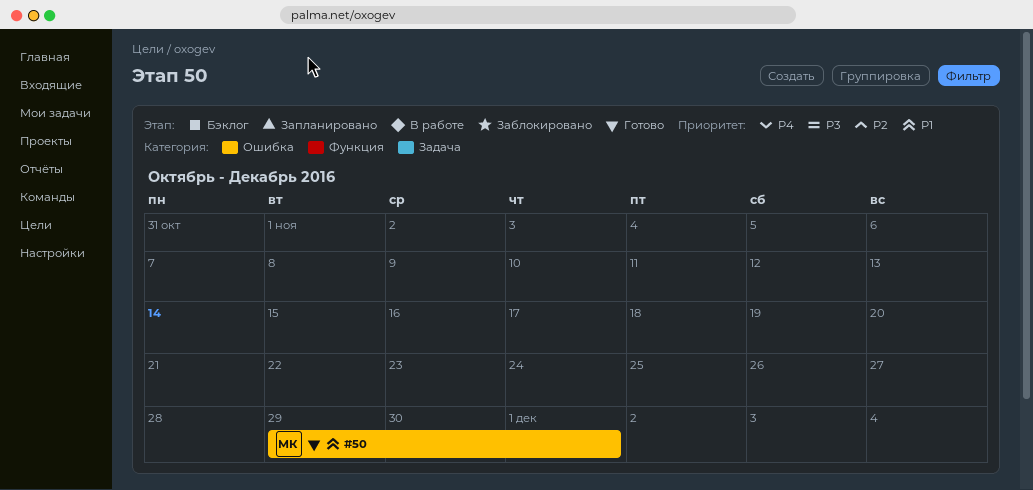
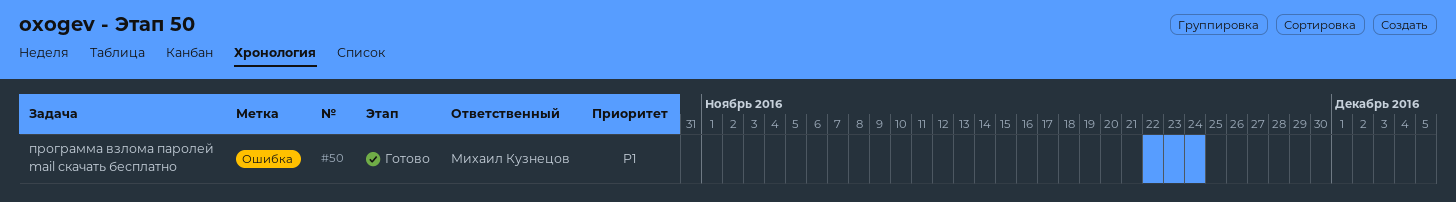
#50, start: Nov 29 -> Nov 22
#50, due: Dec 1 -> Nov 24

